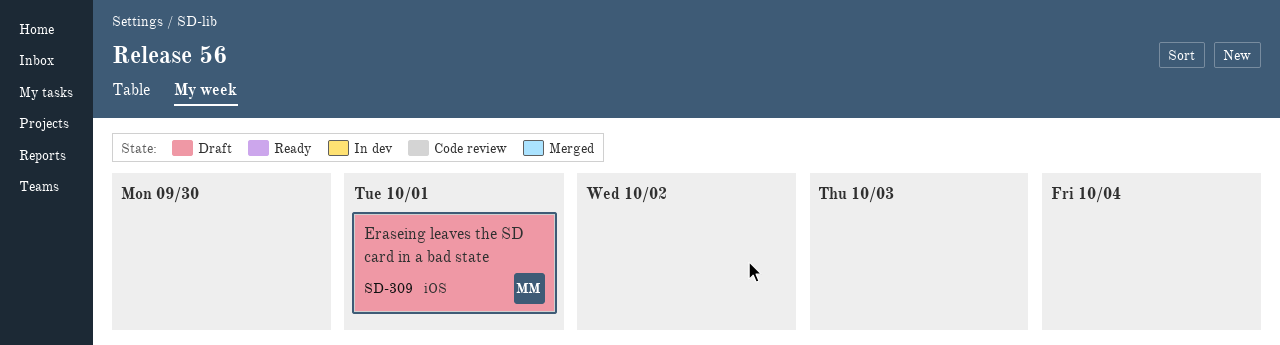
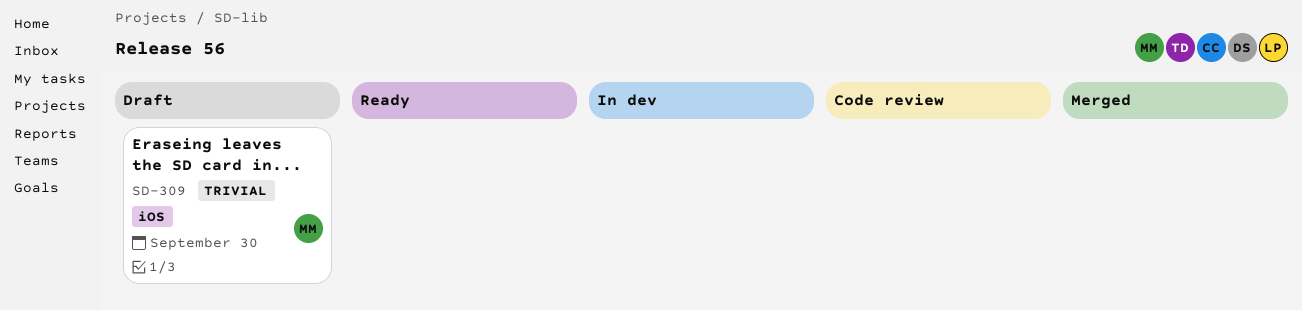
SD-309, due: Oct 1 -> Sep 30

